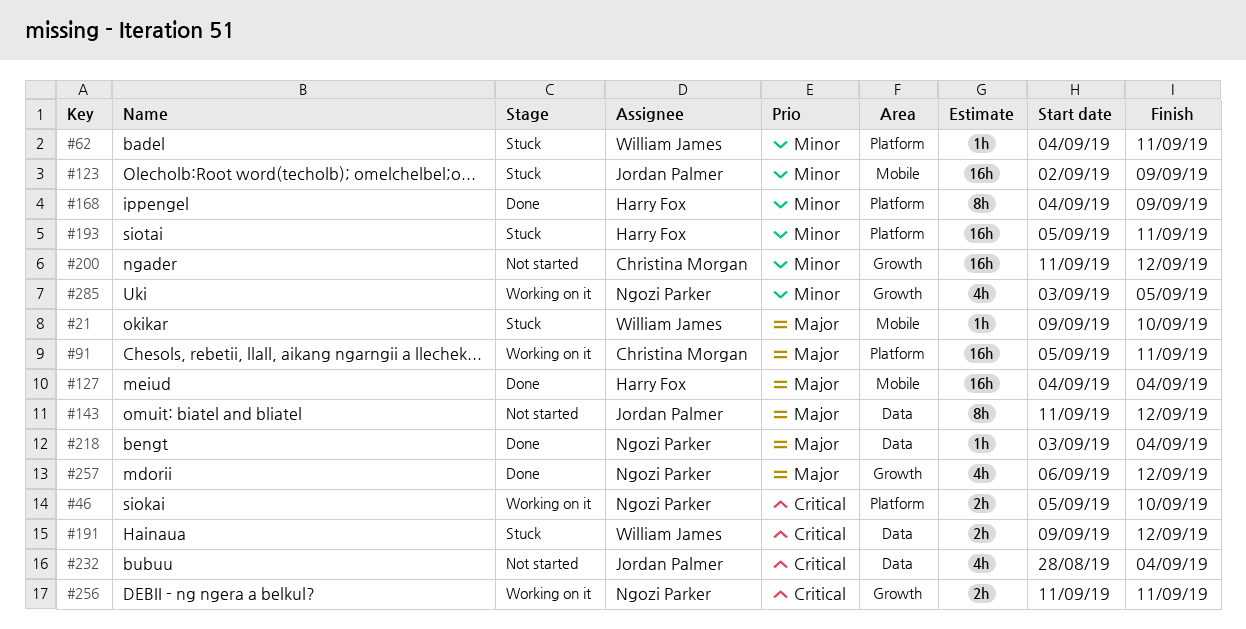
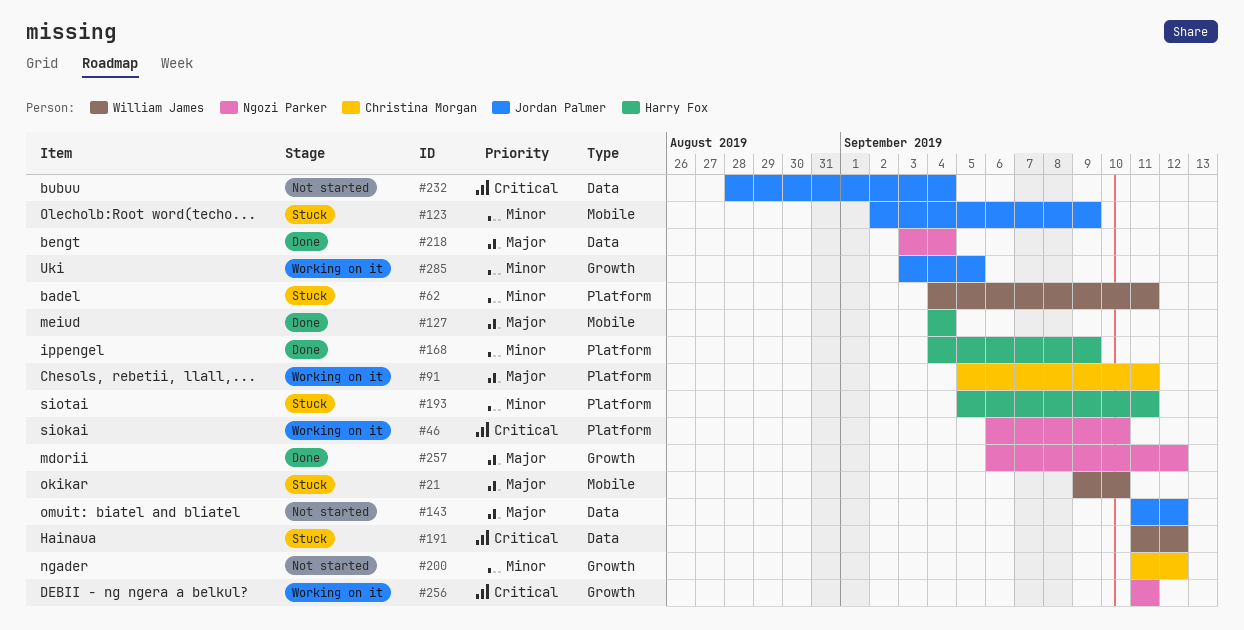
#46, start: Sep 5 -> Sep 6
#191, start: Sep 9 -> Sep 11
#285, owner: Ngozi Parker -> Jordan Palmer

